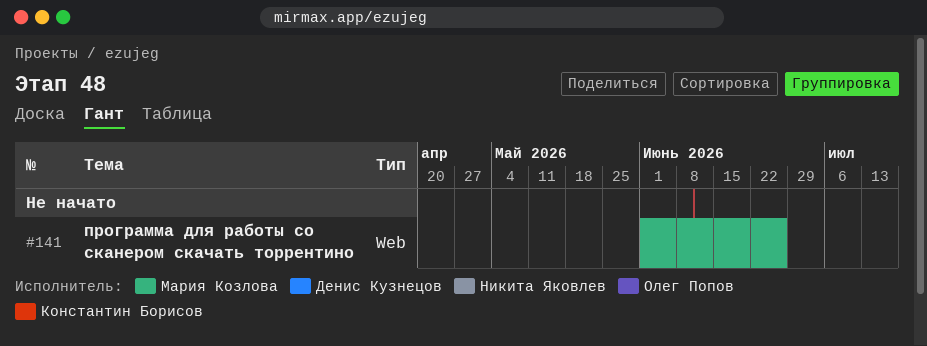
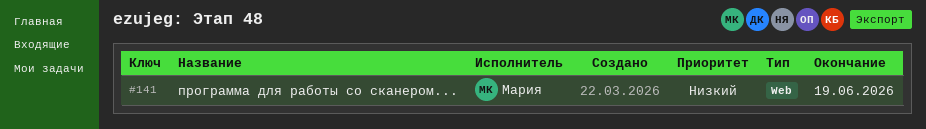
#141, due: Jun 26 -> Jun 19

